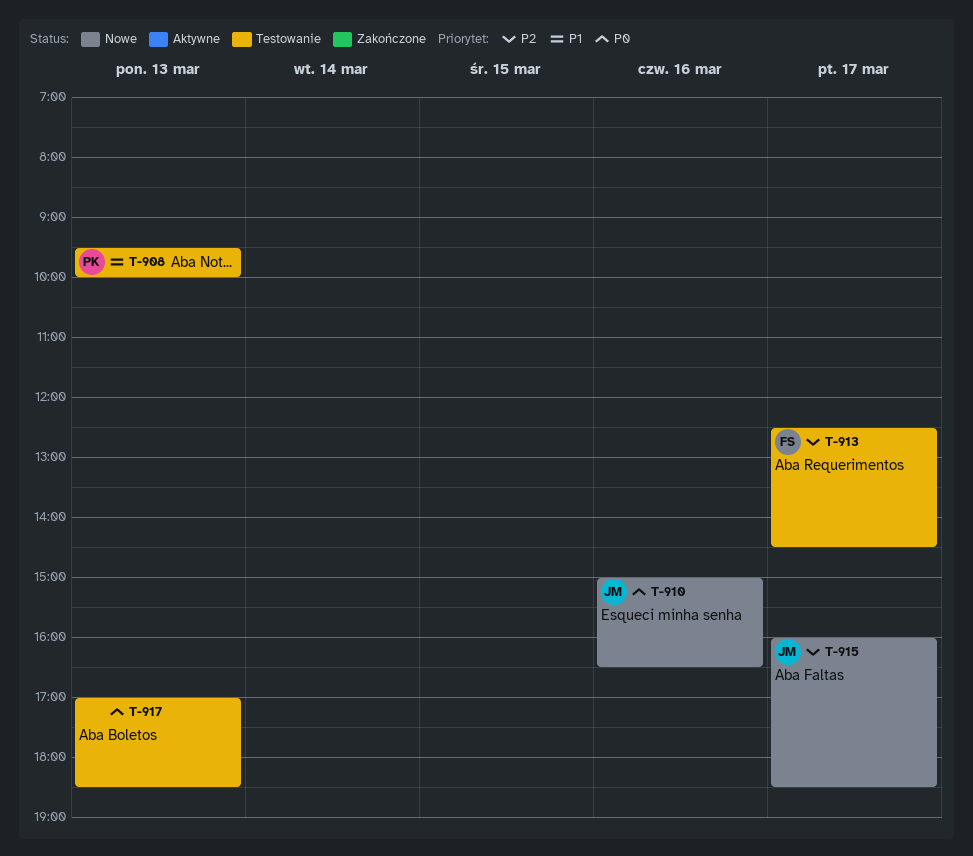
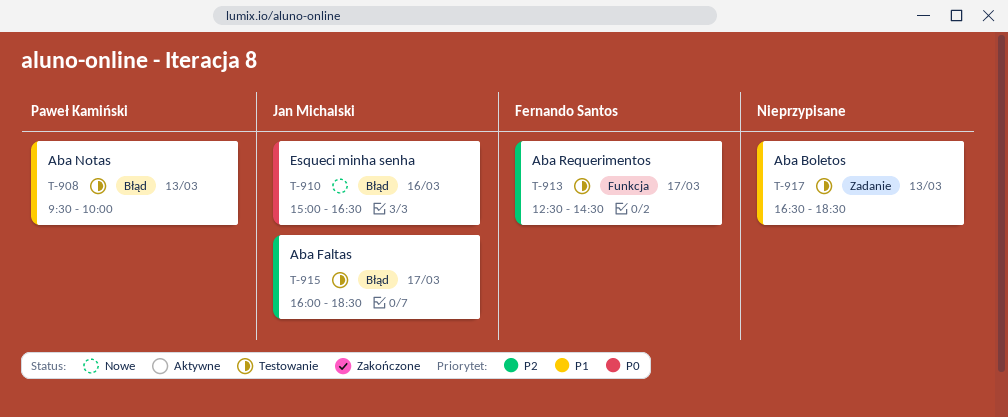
T-915, status: Nowe -> Testowanie
T-917, priority: P0 -> P1
T-917, begins: 17:00 -> 16:30

